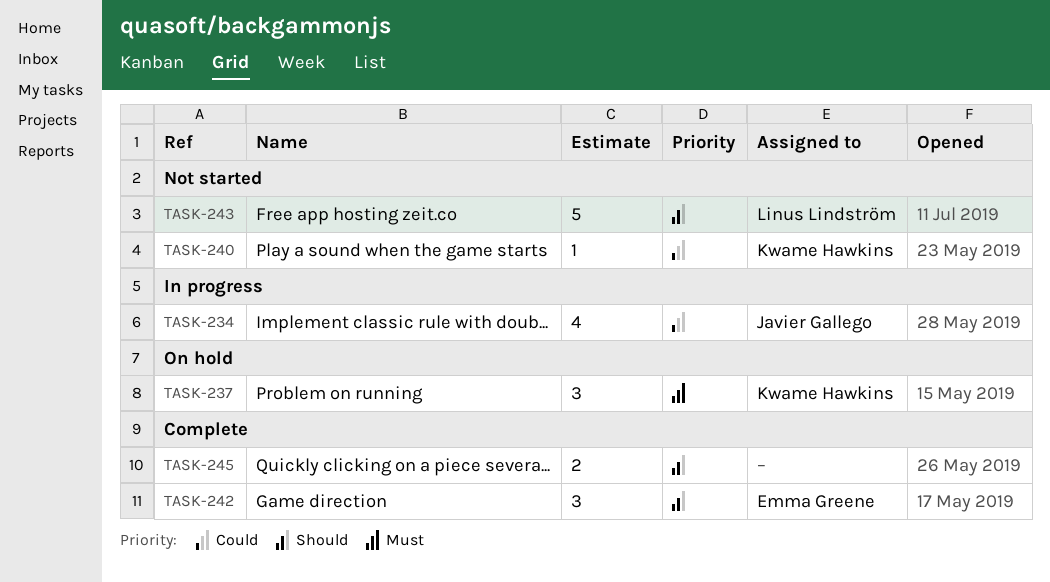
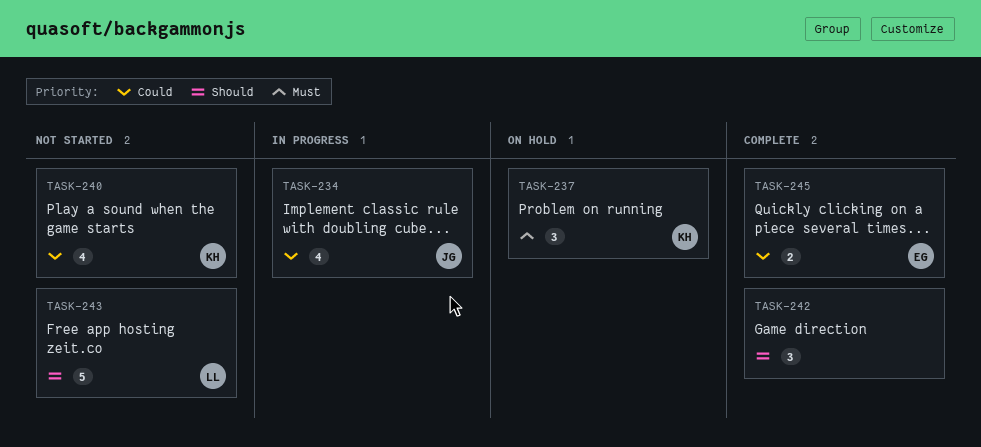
TASK-240, estimate: 1 -> 4
TASK-242, owner: Emma Greene -> none
TASK-245, owner: none -> Emma Greene
TASK-245, priority: Should -> Could

